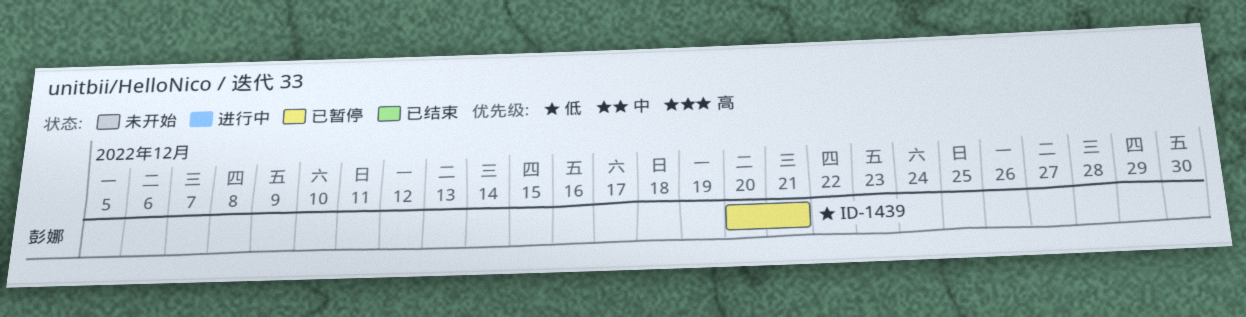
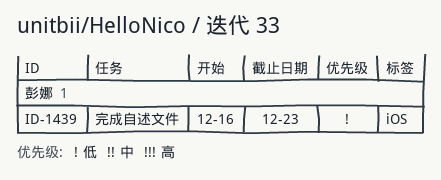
ID-1439, start: Dec 20 -> Dec 16
ID-1439, due: Dec 21 -> Dec 23

